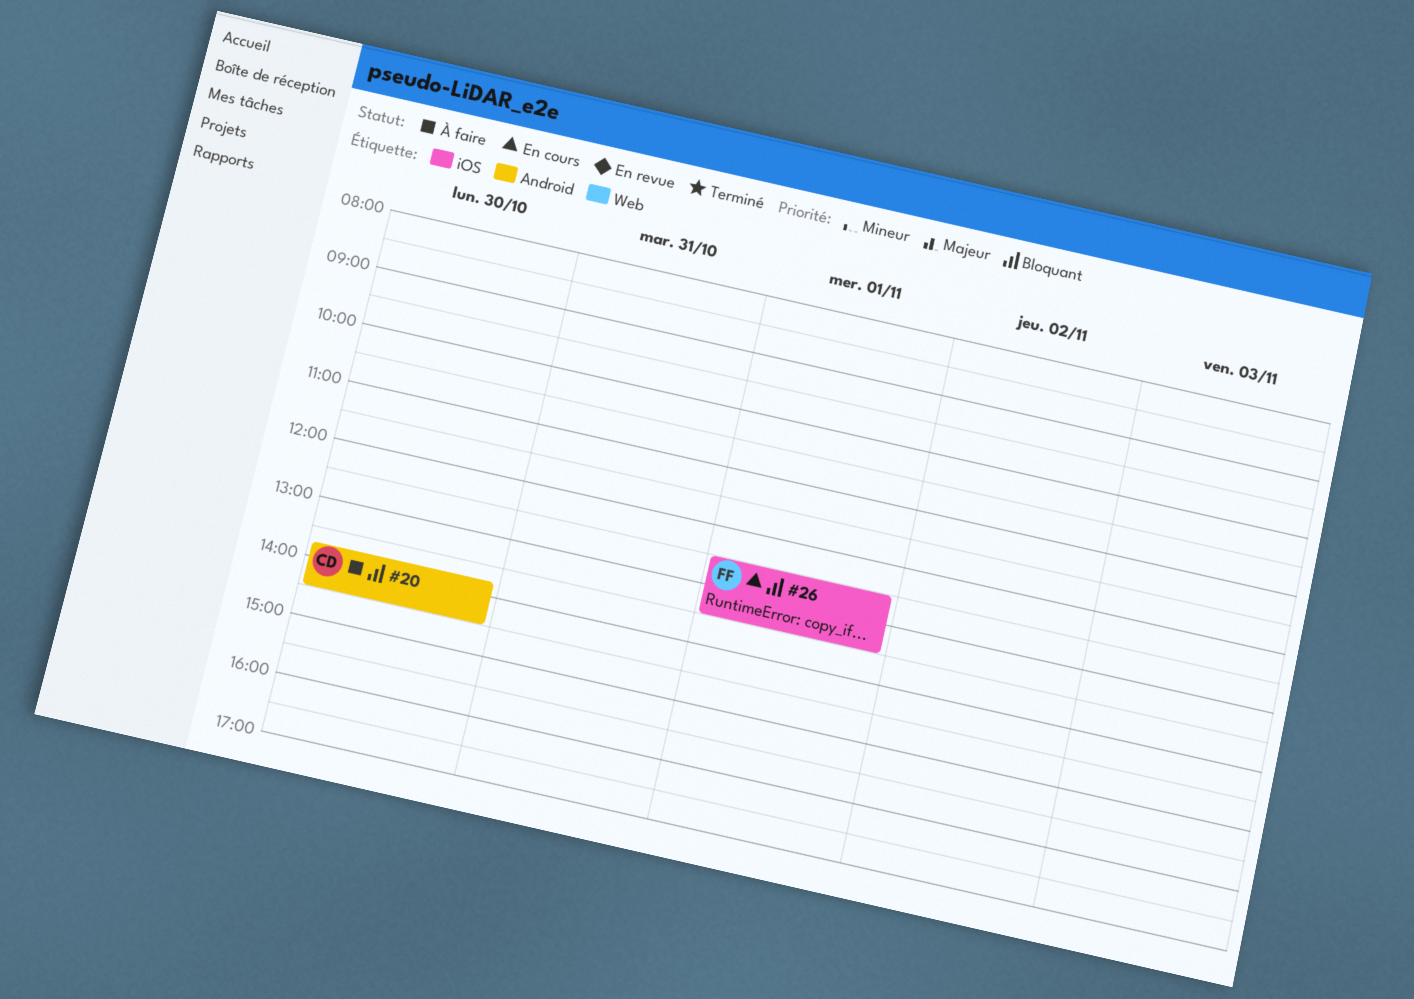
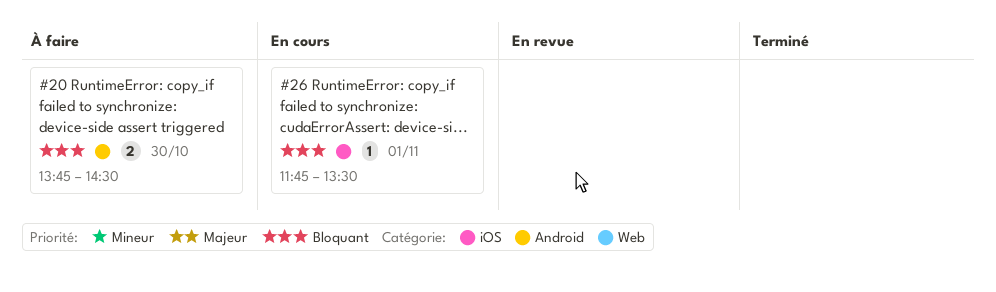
#26, begins: 12:30 -> 11:45

